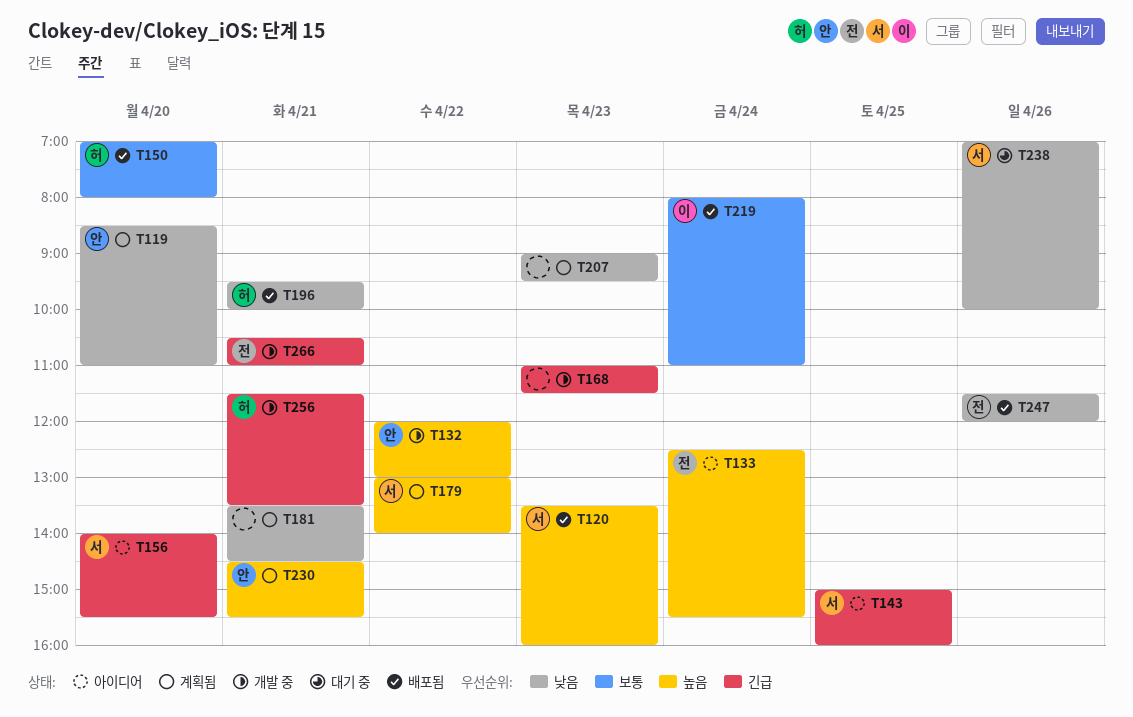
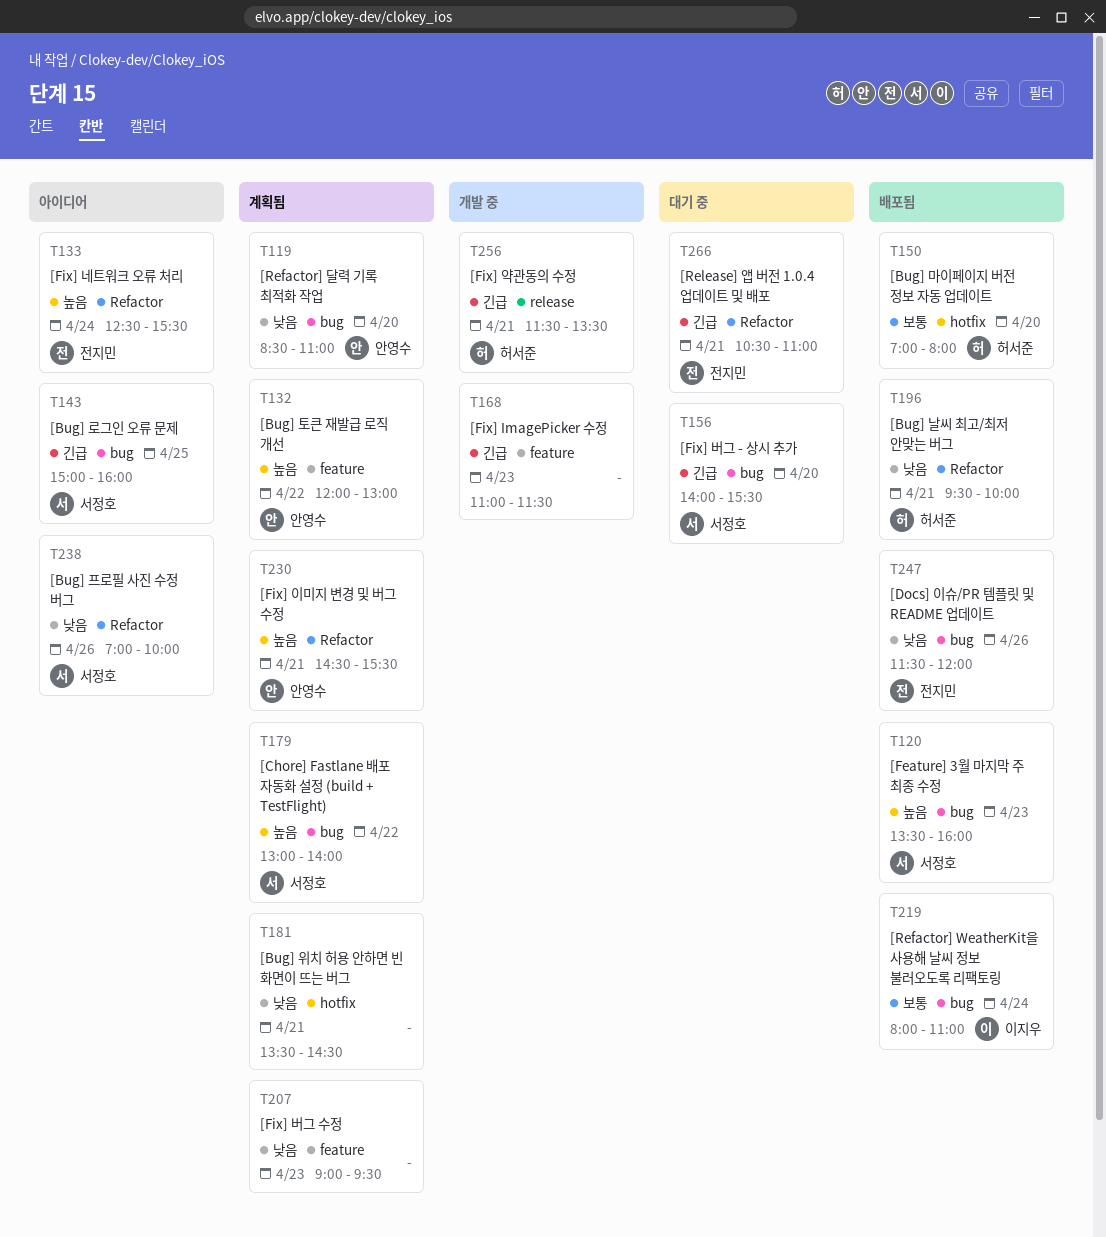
T132, status: 개발 중 -> 계획됨
T156, status: 아이디어 -> 대기 중
T238, status: 대기 중 -> 아이디어
T266, status: 개발 중 -> 대기 중

